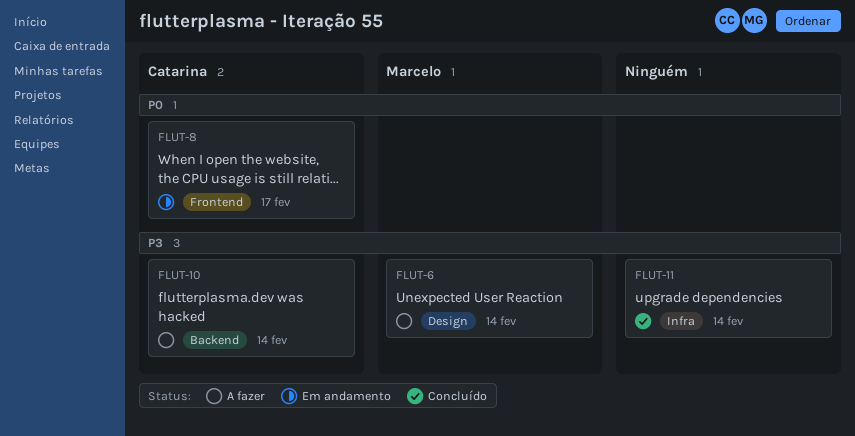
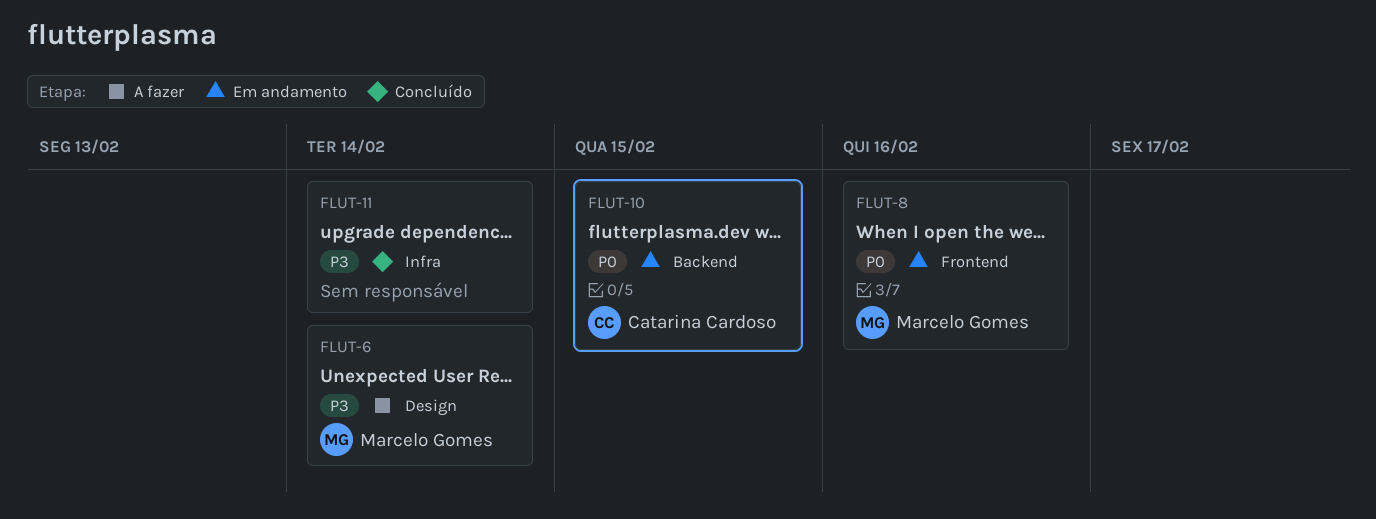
FLUT-8, owner: Catarina Cardoso -> Marcelo Gomes
FLUT-8, due: Feb 17 -> Feb 16
FLUT-10, status: A fazer -> Em andamento
FLUT-10, priority: P3 -> P0
FLUT-10, due: Feb 14 -> Feb 15

